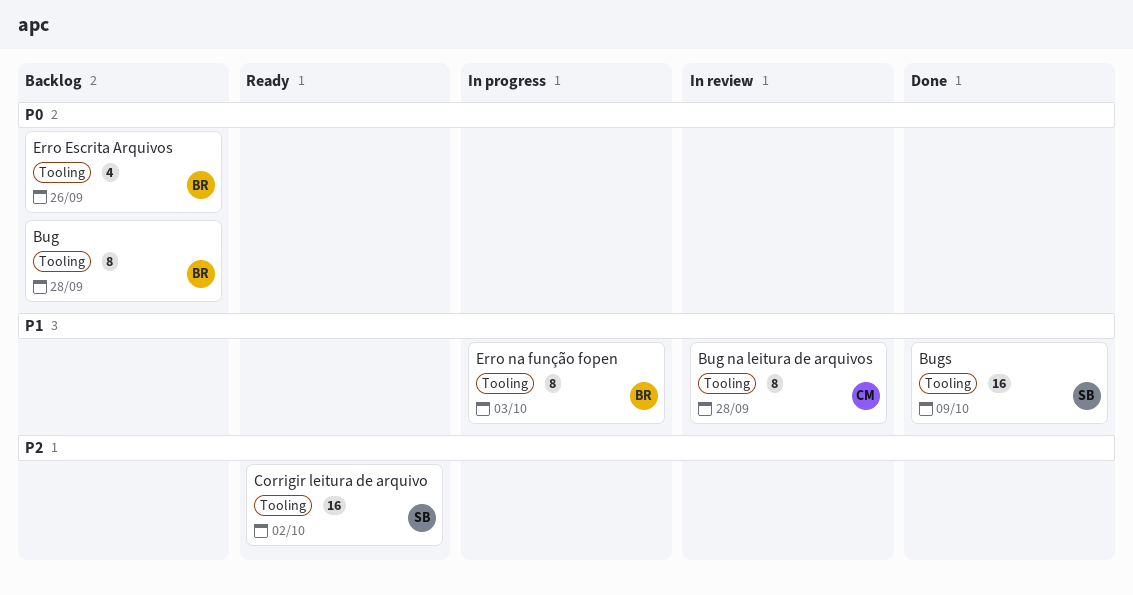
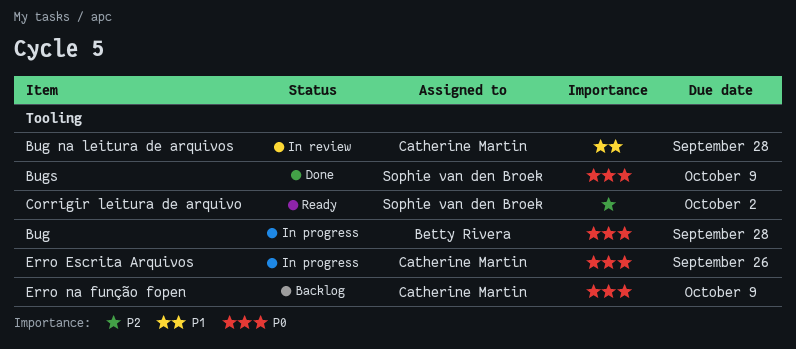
Bug, status: Backlog -> In progress
Bugs, priority: P1 -> P0
Erro Escrita Arquivos, status: Backlog -> In progress
Erro Escrita Arquivos, owner: Betty Rivera -> Catherine Martin
Erro na função fopen, status: In progress -> Backlog
Erro na função fopen, owner: Betty Rivera -> Catherine Martin
Erro na função fopen, priority: P1 -> P0
Erro na função fopen, due: Oct 3 -> Oct 9

